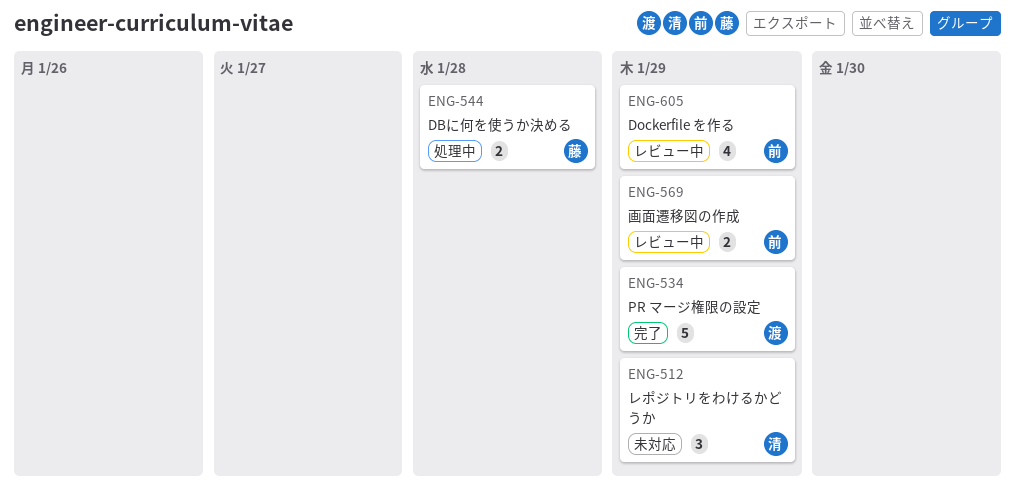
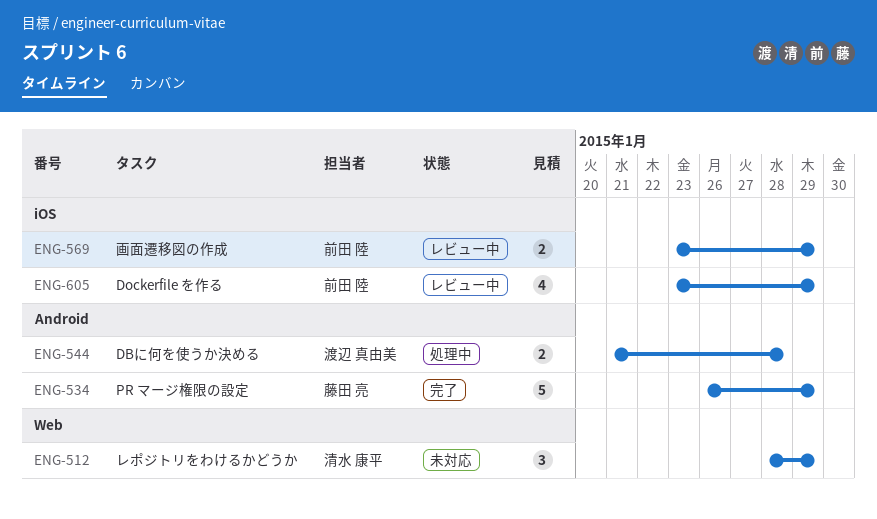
ENG-534, owner: 渡辺 真由美 -> 藤田 亮
ENG-544, owner: 藤田 亮 -> 渡辺 真由美

